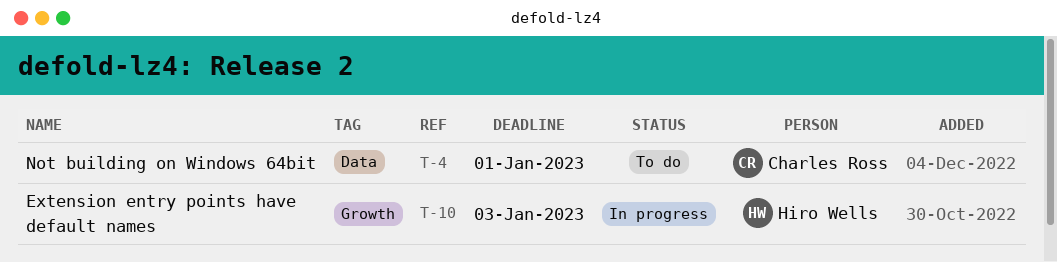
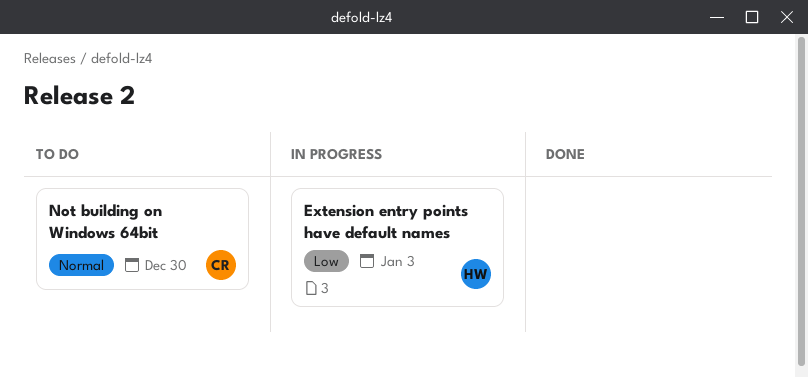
Not building on Windows 64bit, due: Jan 1 -> Dec 30

